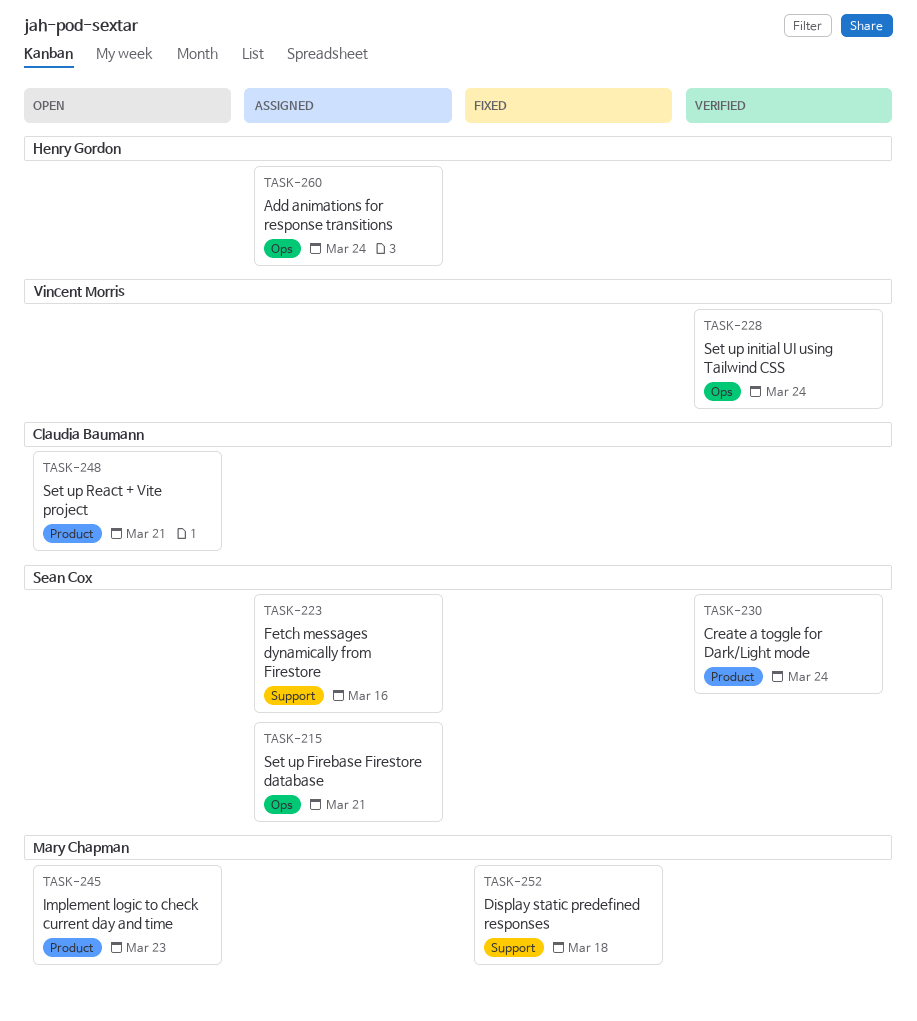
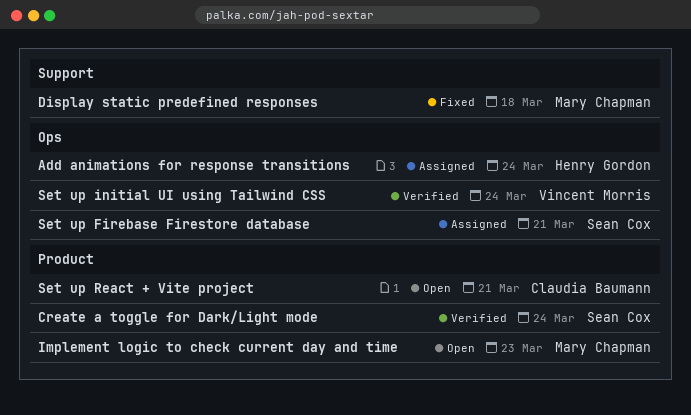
Fetch messages dynamically from Firestore: present -> none

